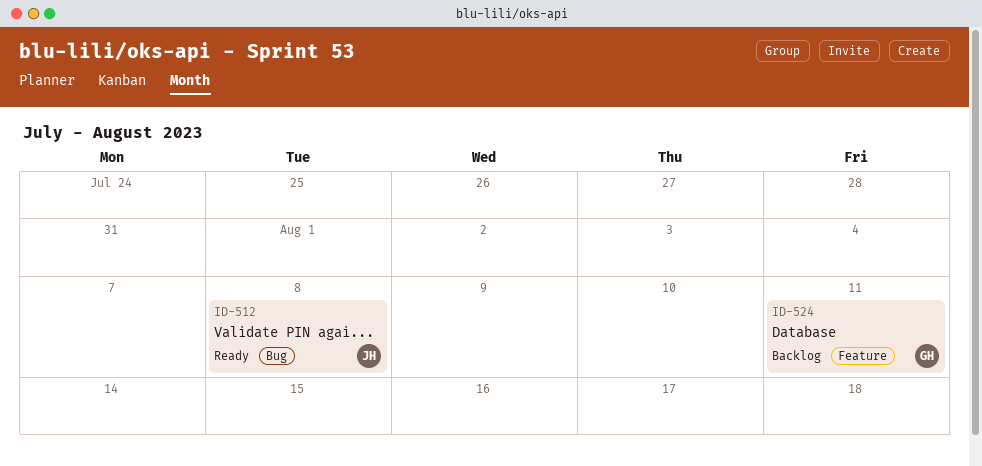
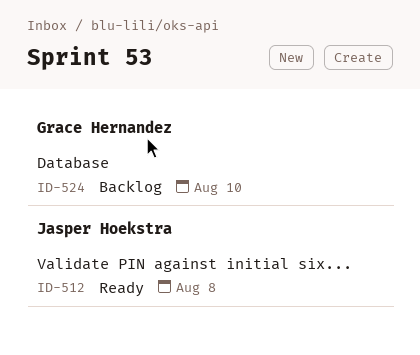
ID-524, due: Aug 11 -> Aug 10

